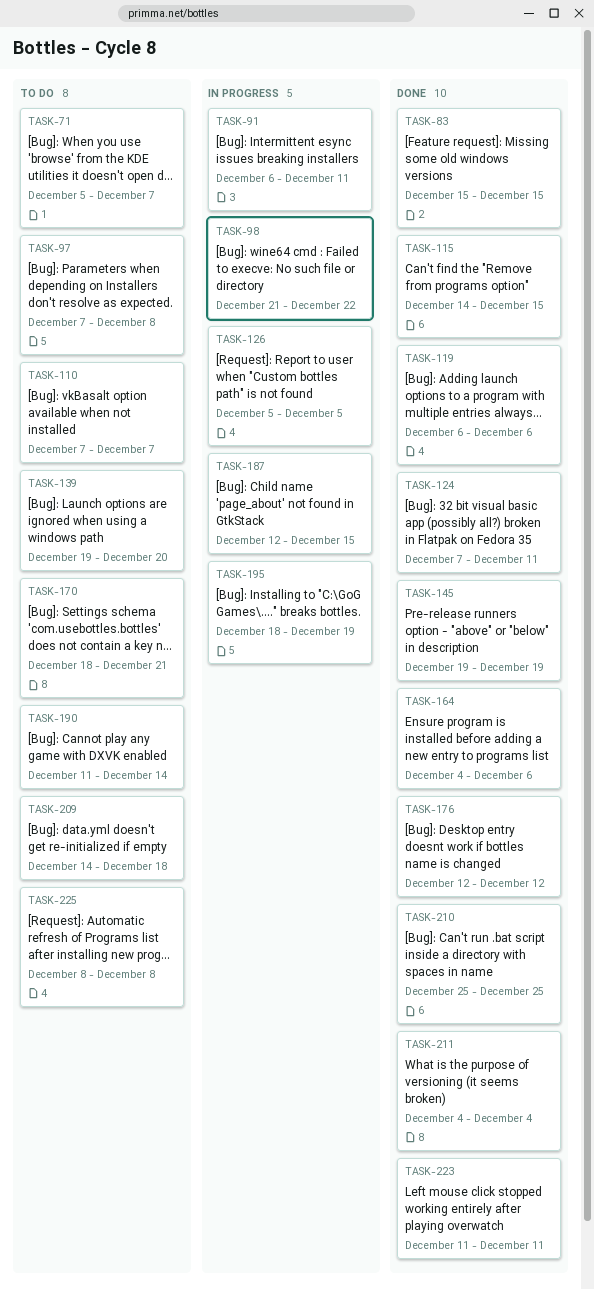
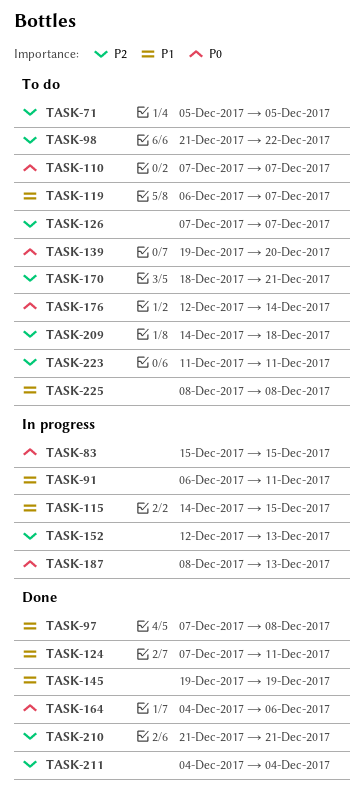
TASK-71, due: Dec 7 -> Dec 5
TASK-83, status: Done -> In progress
TASK-97, status: To do -> Done
TASK-98, status: In progress -> To do
TASK-115, status: Done -> In progress
TASK-119, status: Done -> To do
TASK-119, due: Dec 6 -> Dec 7
TASK-126, status: In progress -> To do
TASK-126, start: Dec 5 -> Dec 7
TASK-126, due: Dec 5 -> Dec 7
TASK-152: none -> present
TASK-176, status: Done -> To do
TASK-176, due: Dec 12 -> Dec 14
TASK-187, start: Dec 12 -> Dec 8
TASK-187, due: Dec 15 -> Dec 13
TASK-190: present -> none
TASK-195: present -> none
TASK-210, start: Dec 25 -> Dec 21
TASK-210, due: Dec 25 -> Dec 21
TASK-223, status: Done -> To do

